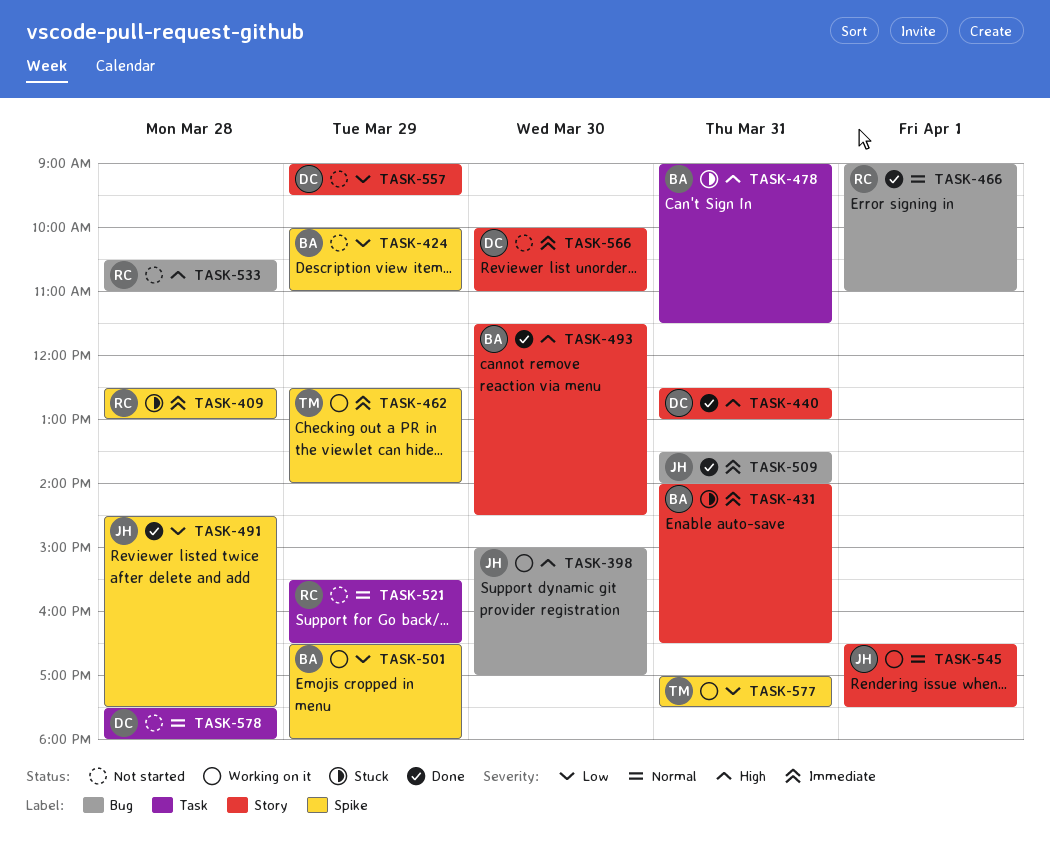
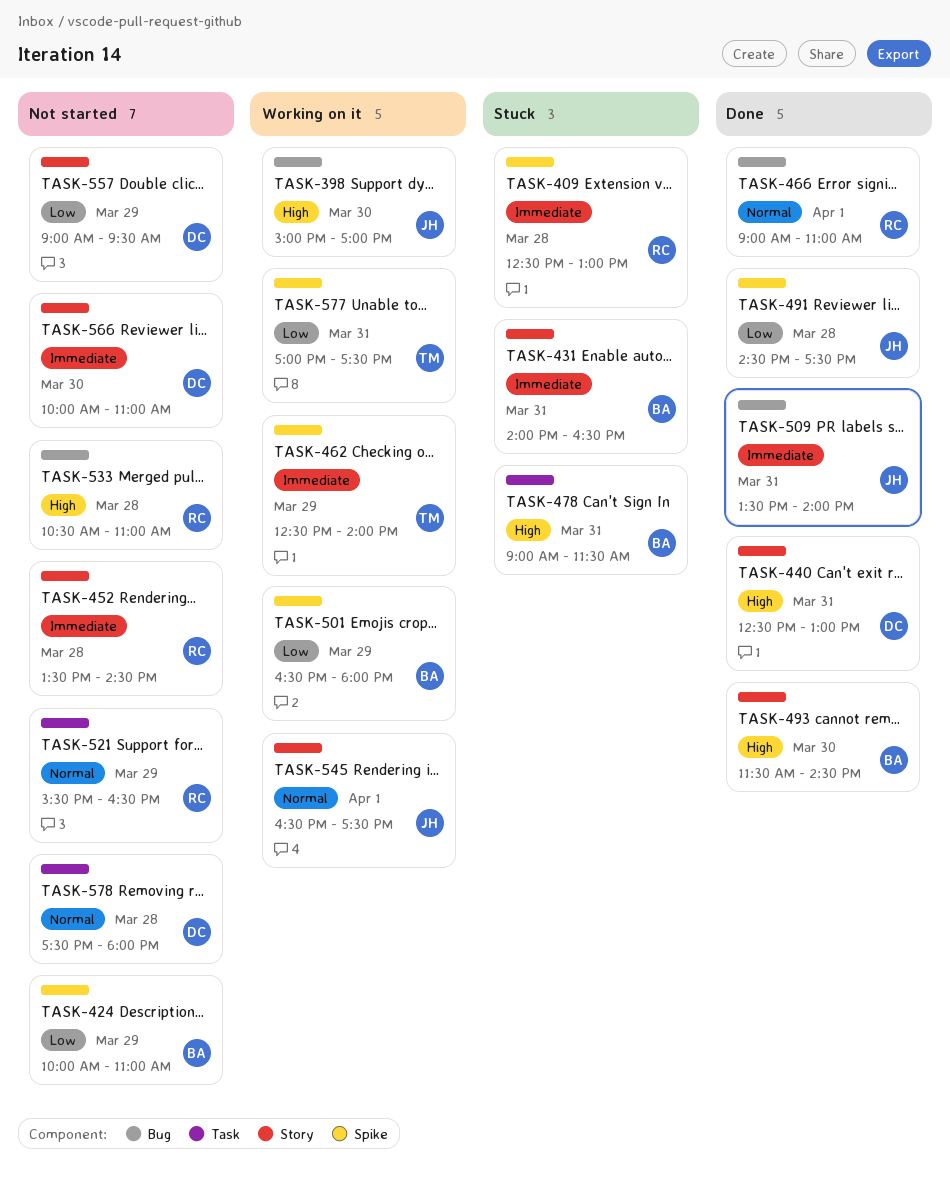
TASK-452: none -> present

